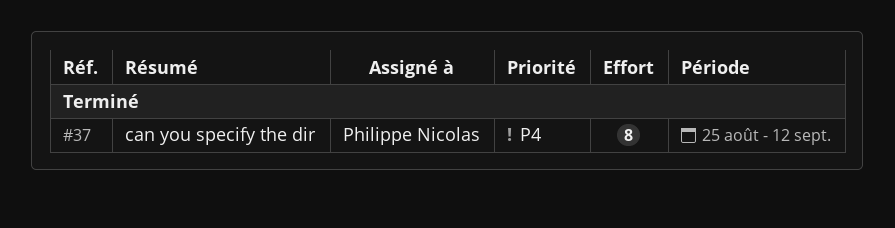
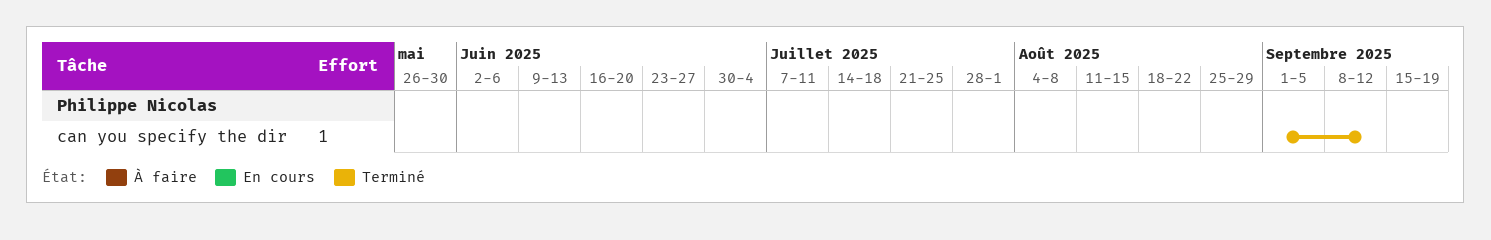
can you specify the dir, estimate: 8 -> 1
can you specify the dir, start: Aug 25 -> Sep 1

